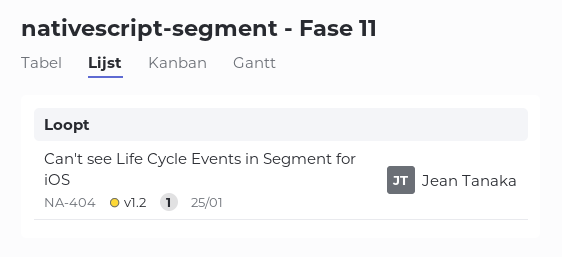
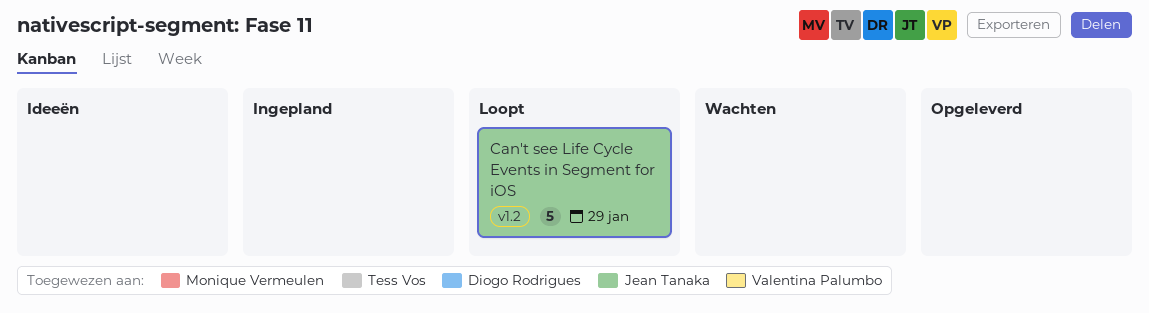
Can't see Life Cycle Events in Segment for iOS, estimate: 1 -> 5
Can't see Life Cycle Events in Segment for iOS, due: Jan 25 -> Jan 29

